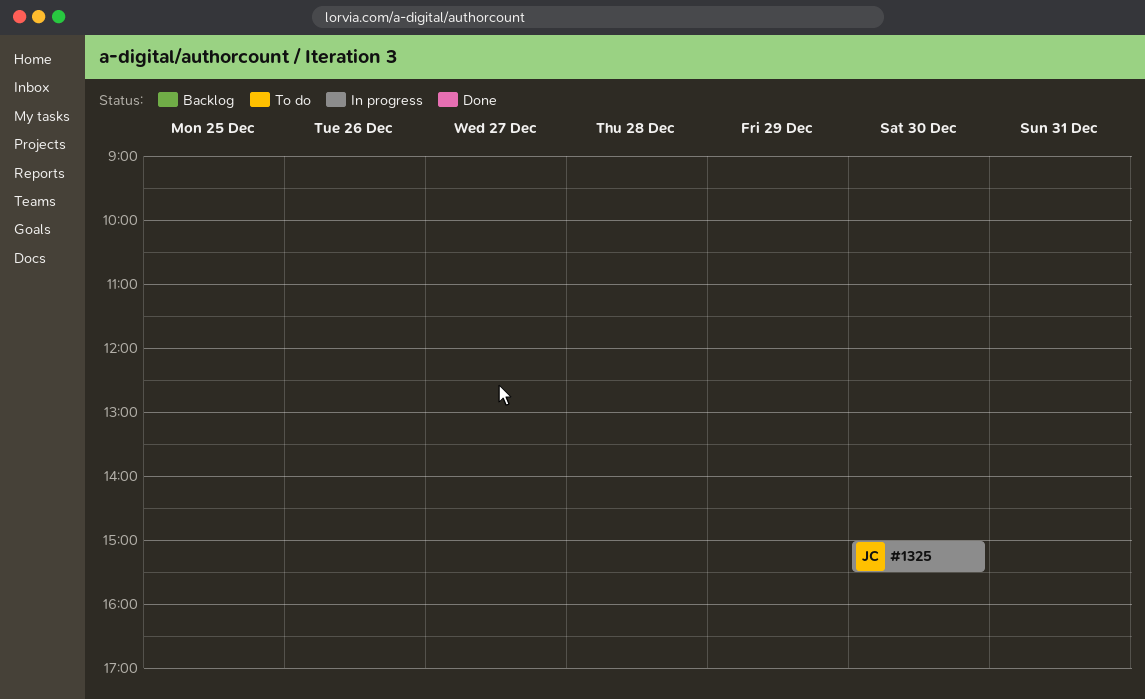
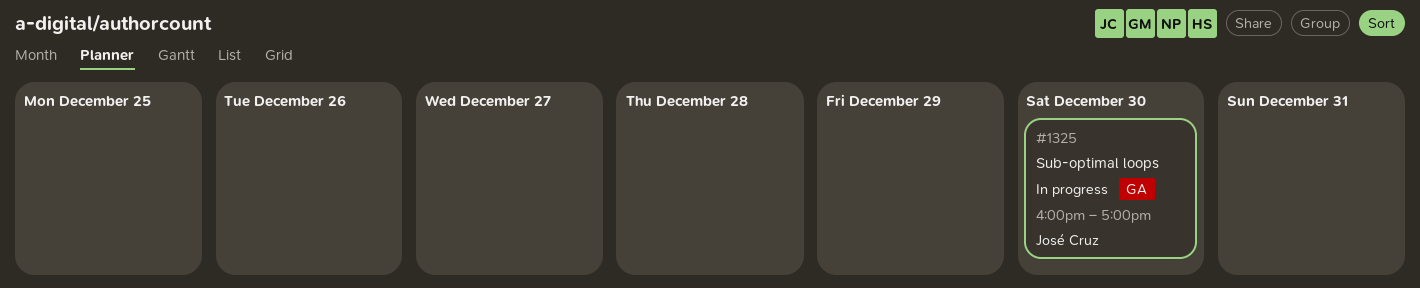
#1325, begins: 15:00 -> 16:00
#1325, ends: 15:30 -> 17:00

